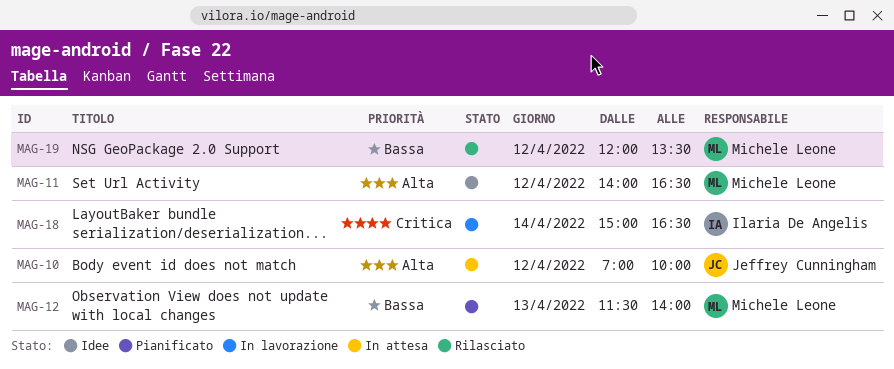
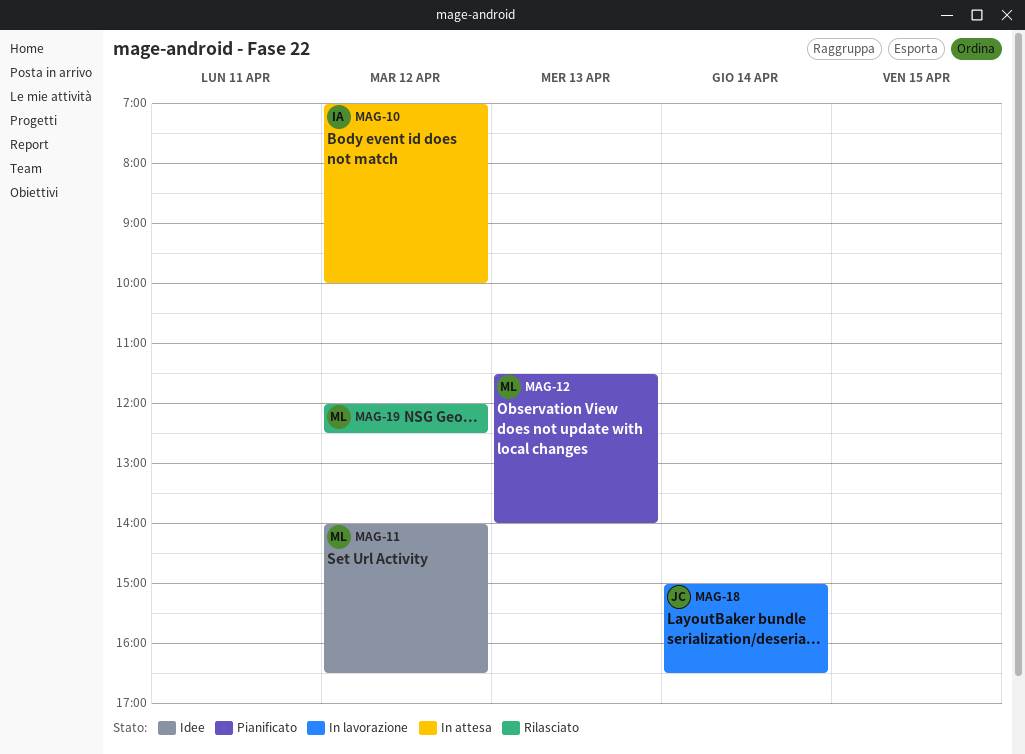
MAG-10, owner: Jeffrey Cunningham -> Ilaria De Angelis
MAG-18, owner: Ilaria De Angelis -> Jeffrey Cunningham
MAG-19, ends: 13:30 -> 12:30

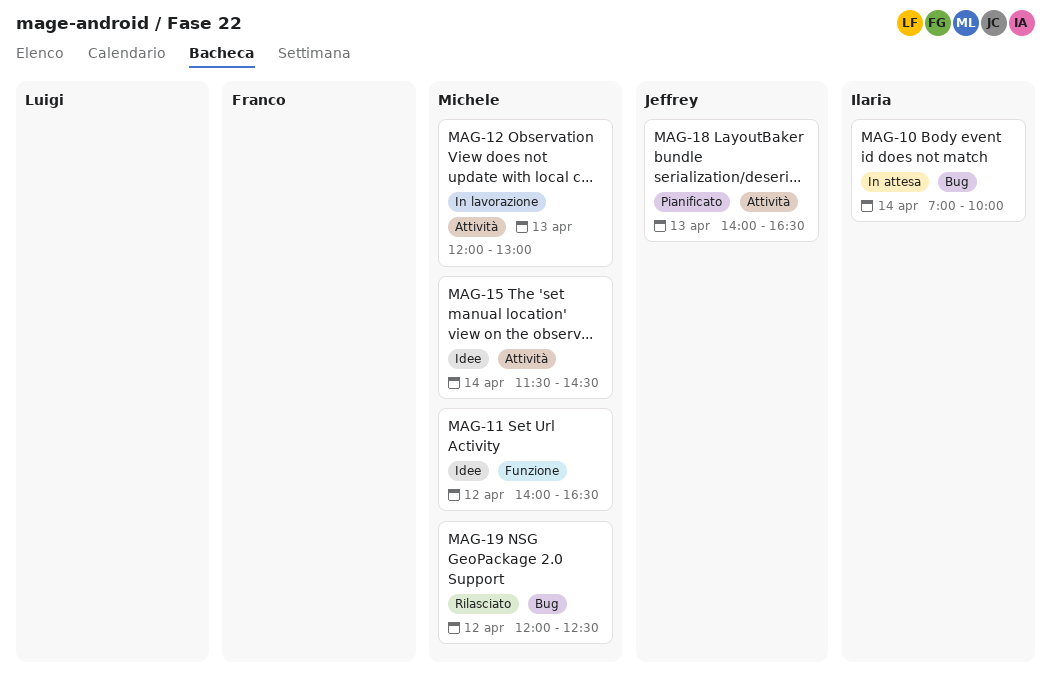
MAG-10, day: Apr 12 -> Apr 14
MAG-12, status: Pianificato -> In lavorazione
MAG-12, begins: 11:30 -> 12:00
MAG-12, ends: 14:00 -> 13:00
MAG-15: none -> present
MAG-18, status: In lavorazione -> Pianificato
MAG-18, day: Apr 14 -> Apr 13
MAG-18, begins: 15:00 -> 14:00

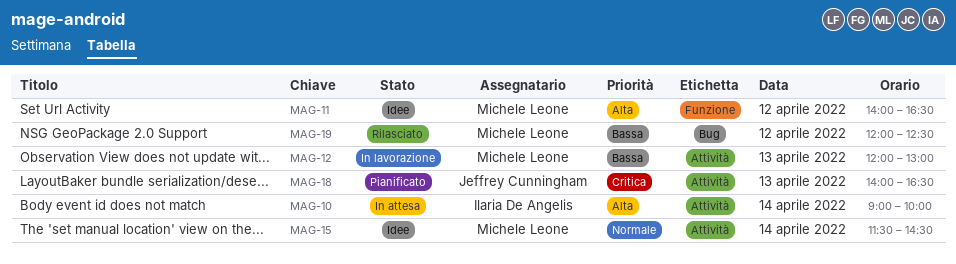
MAG-10, label: Bug -> Attività
MAG-10, begins: 07:00 -> 09:00

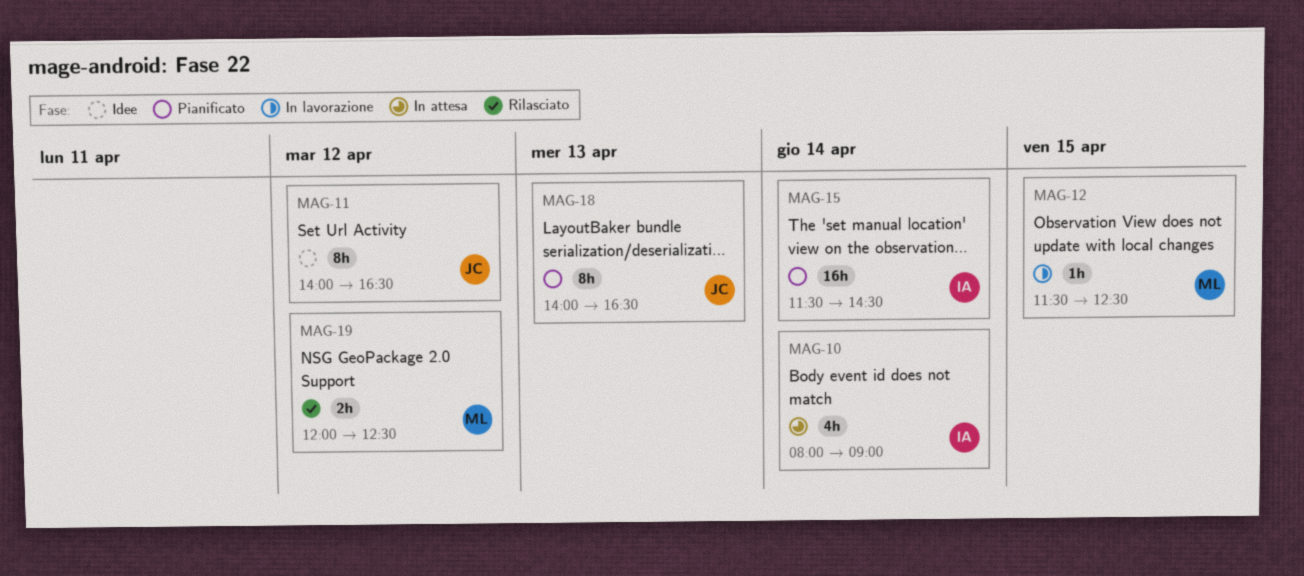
MAG-10, begins: 09:00 -> 08:00
MAG-10, ends: 10:00 -> 09:00
MAG-11, owner: Michele Leone -> Jeffrey Cunningham
MAG-12, day: Apr 13 -> Apr 15
MAG-12, begins: 12:00 -> 11:30
MAG-12, ends: 13:00 -> 12:30
MAG-15, status: Idee -> Pianificato
MAG-15, owner: Michele Leone -> Ilaria De Angelis

